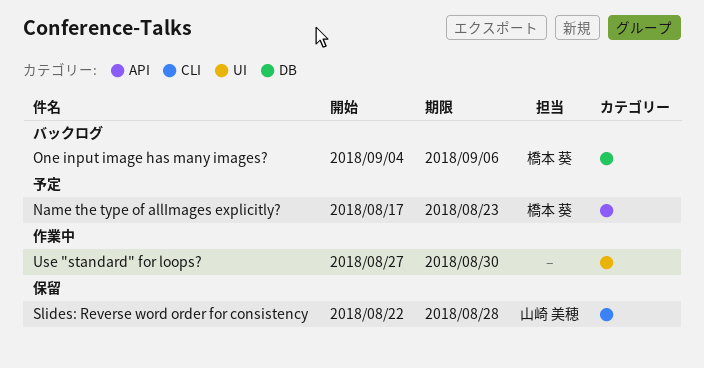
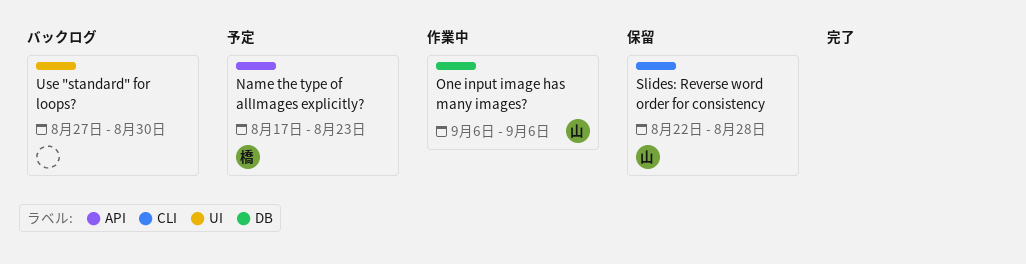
One input image has many images?, status: バックログ -> 作業中
One input image has many images?, owner: 橋本 葵 -> 山崎 美穂
One input image has many images?, start: Sep 4 -> Sep 6
Use "standard" for loops?, status: 作業中 -> バックログ

